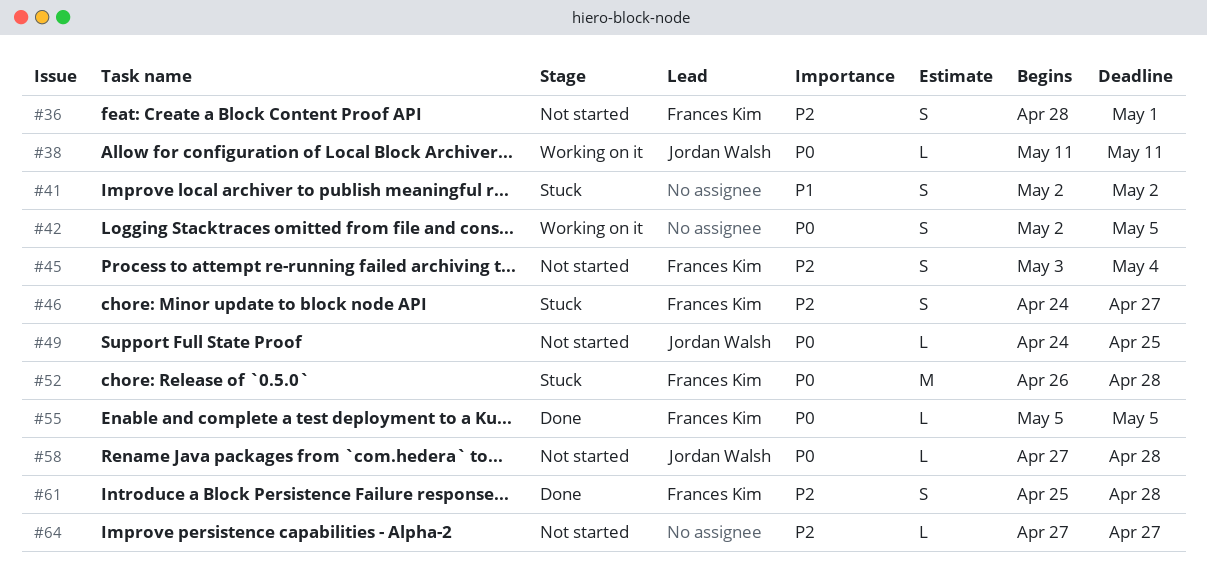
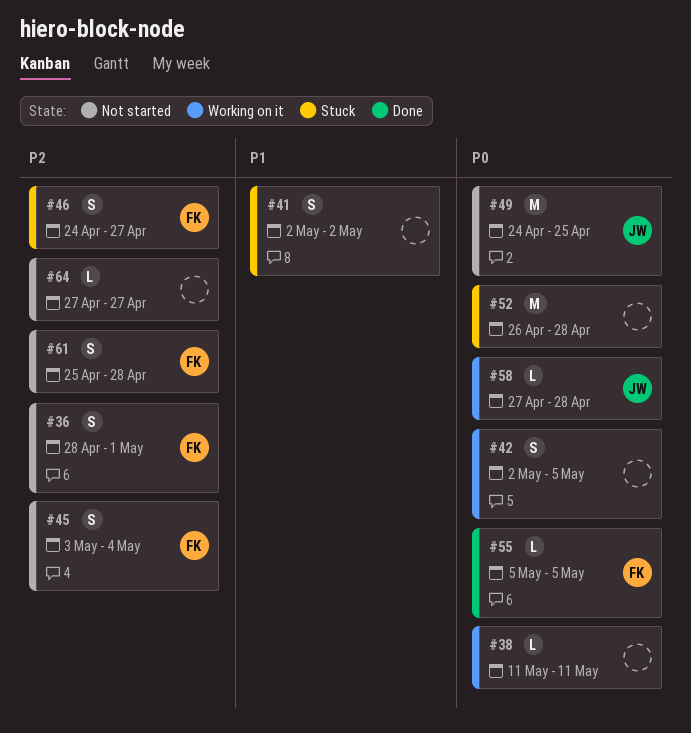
#38, owner: Jordan Walsh -> none
#49, estimate: L -> M
#52, owner: Frances Kim -> none
#58, status: Not started -> Working on it
#61, status: Done -> Not started

